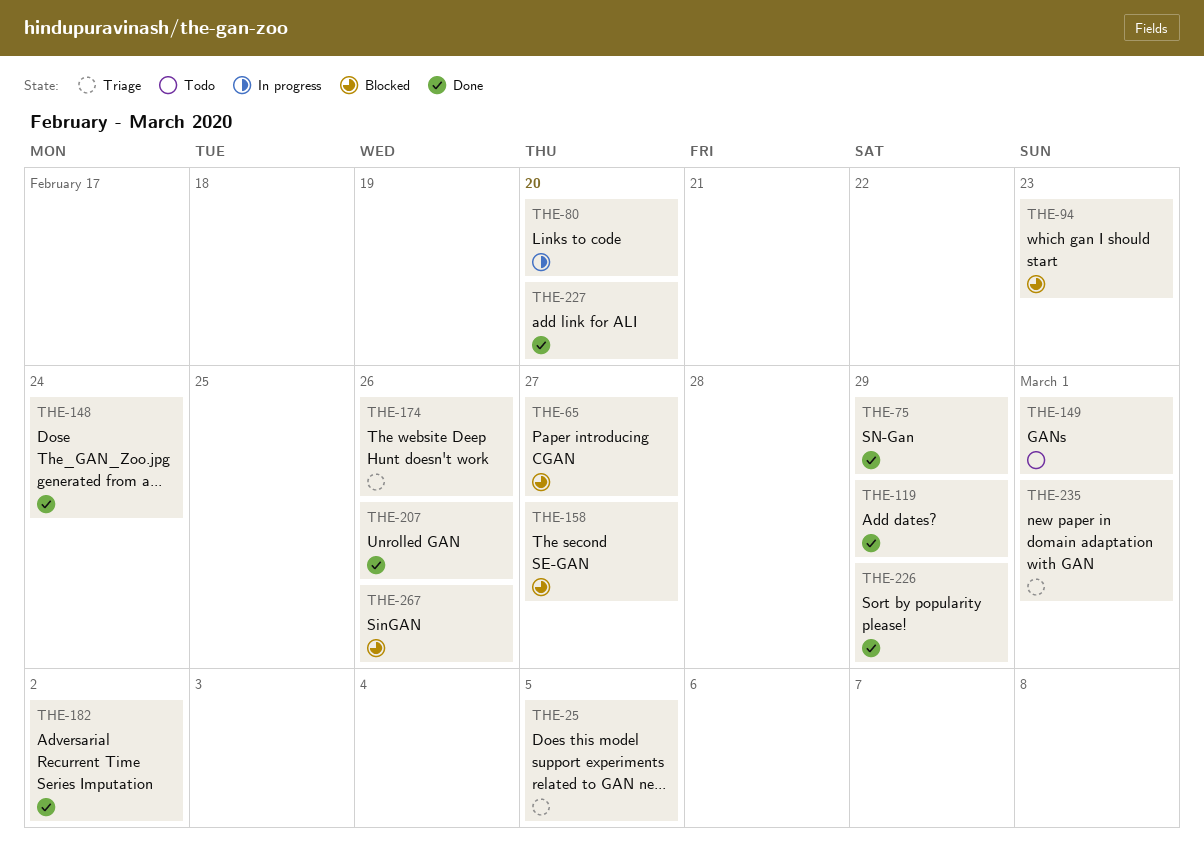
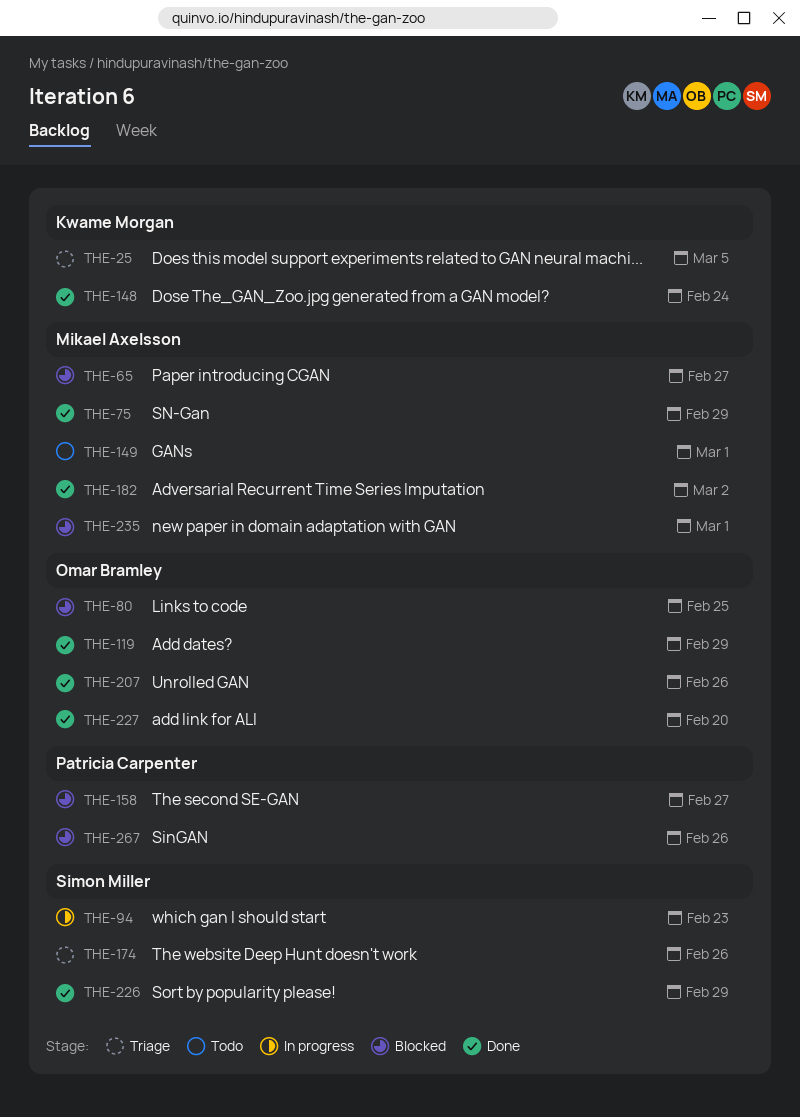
THE-80, status: In progress -> Blocked
THE-80, due: Feb 20 -> Feb 25
THE-94, status: Blocked -> In progress
THE-235, status: Triage -> Blocked

